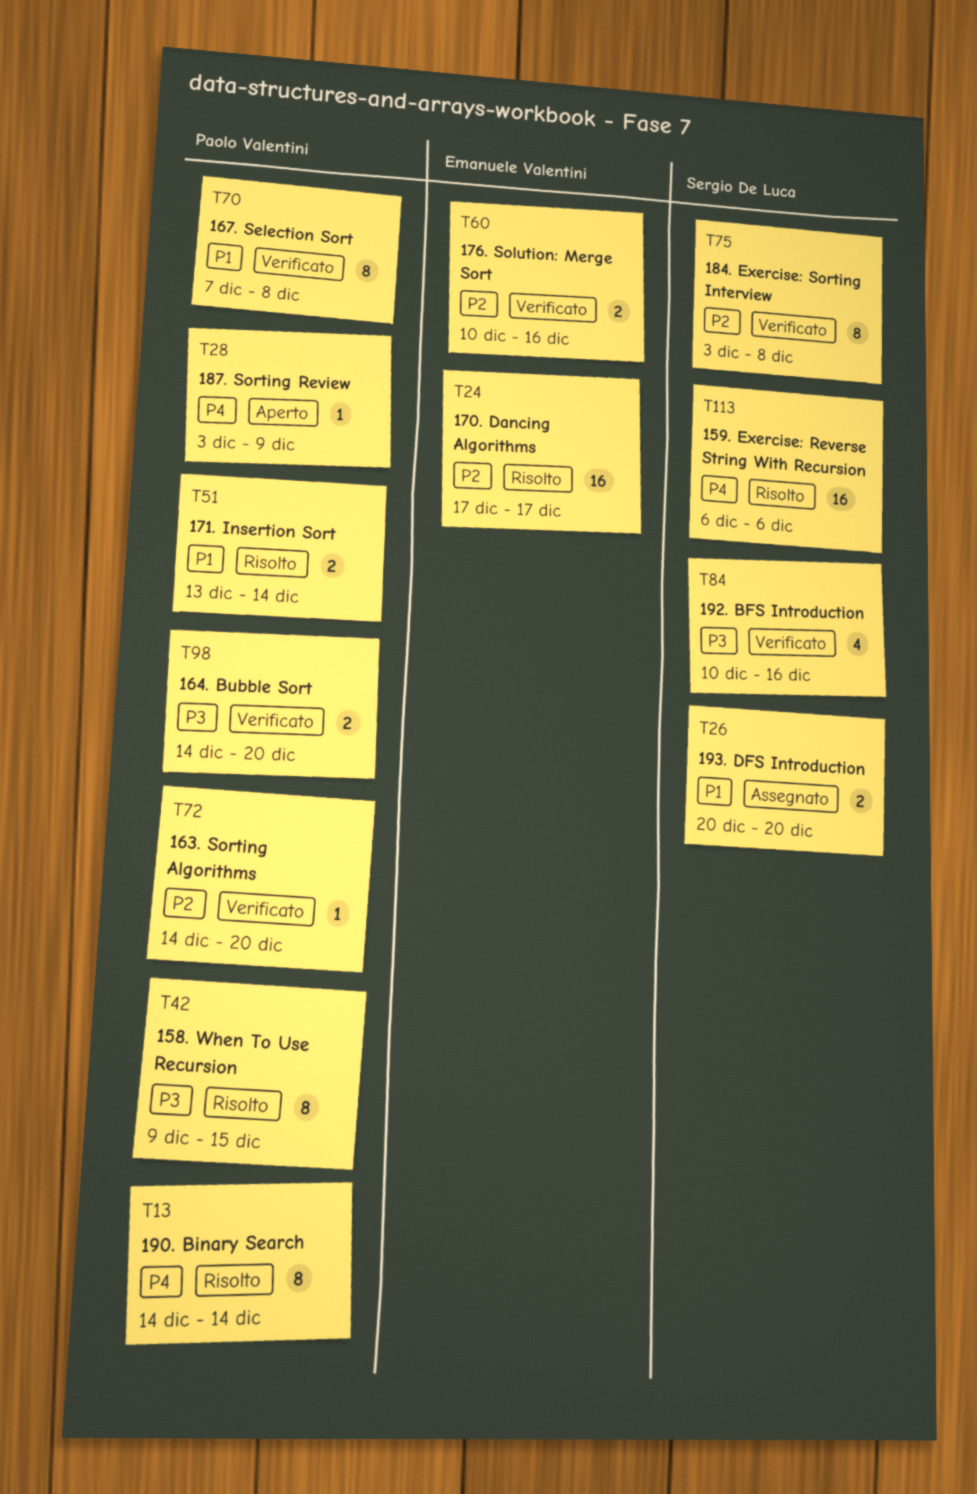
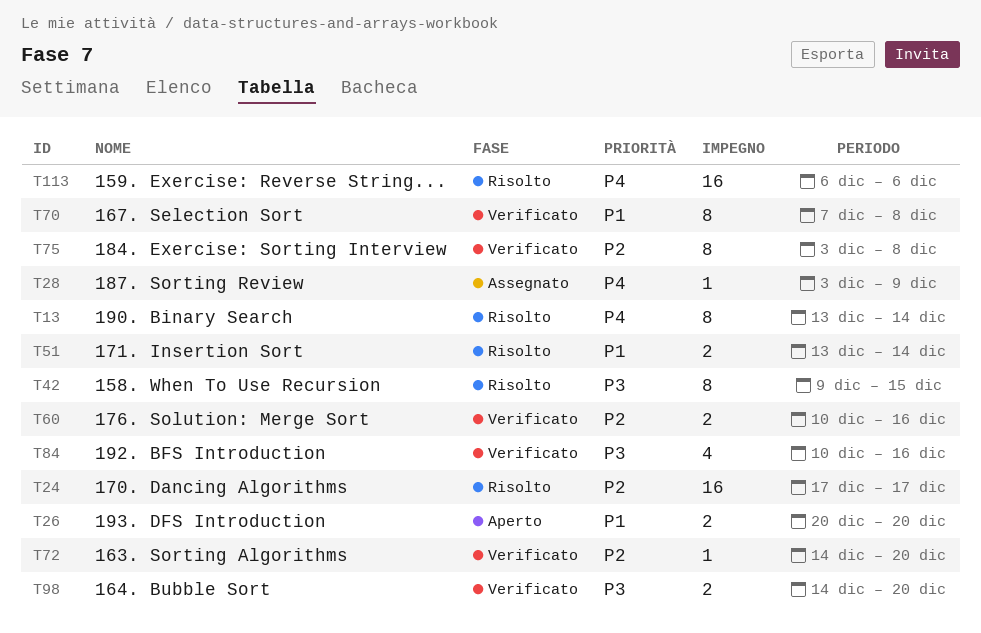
T13, start: Dec 14 -> Dec 13
T26, status: Assegnato -> Aperto
T28, status: Aperto -> Assegnato

